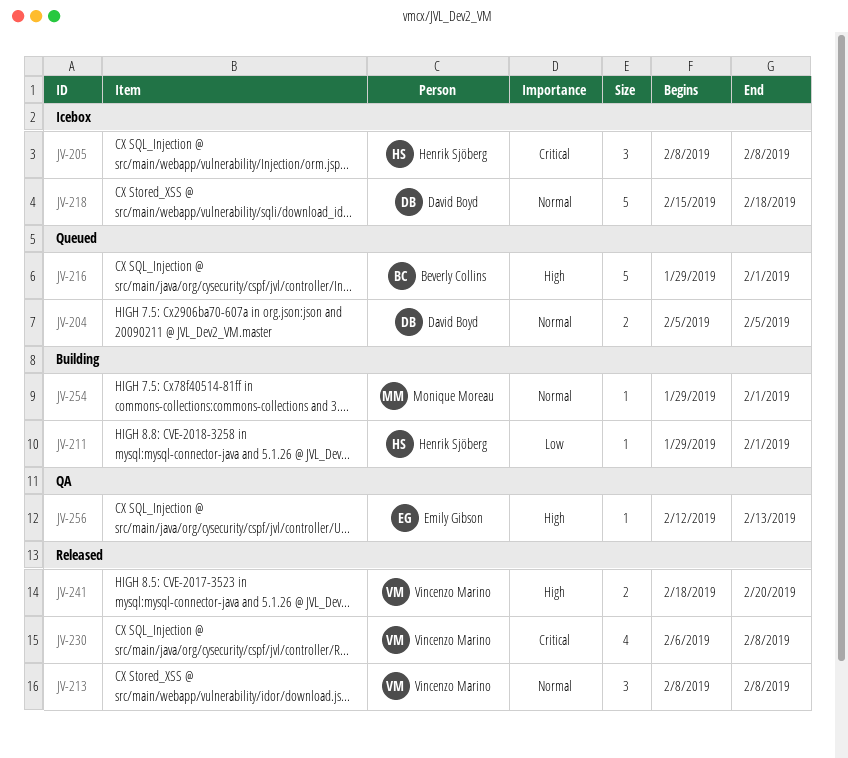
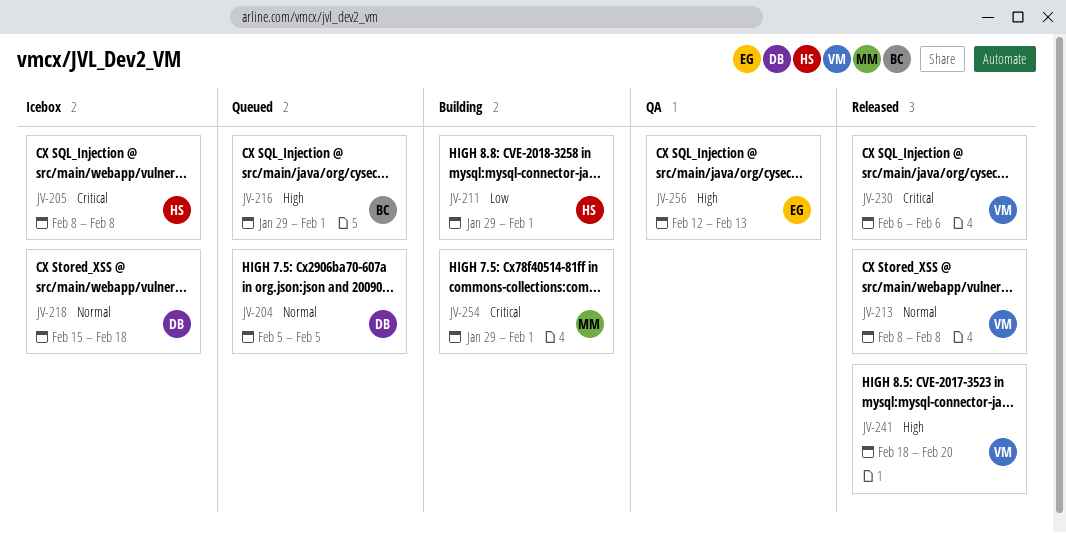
JV-230, due: Feb 8 -> Feb 6
JV-254, priority: Normal -> Critical

